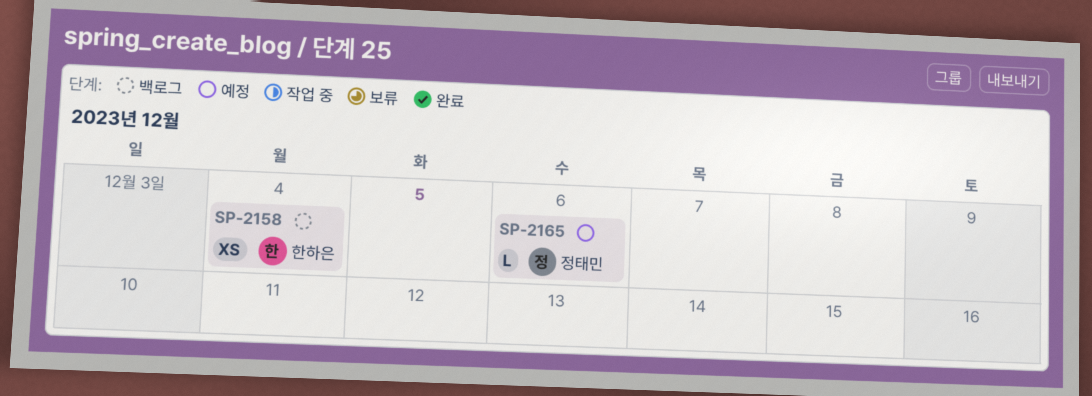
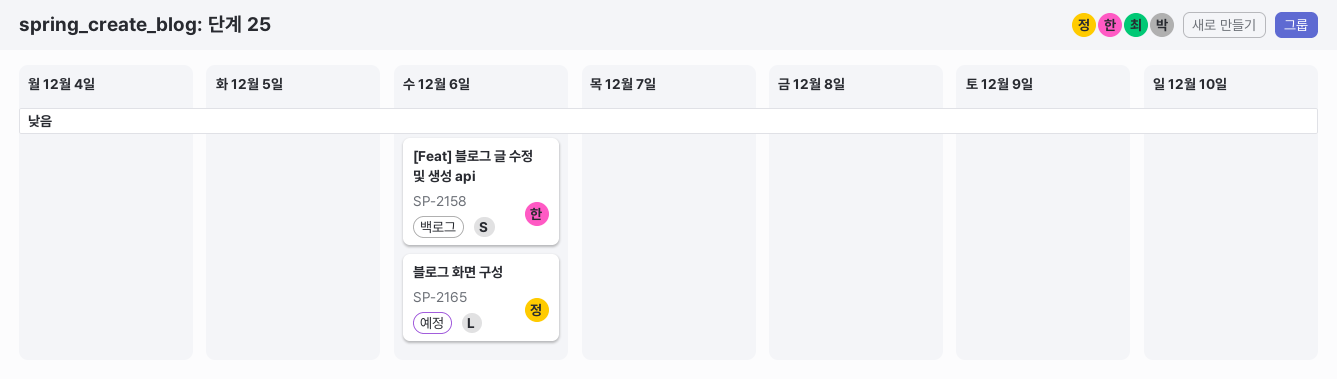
SP-2158, estimate: XS -> S
SP-2158, due: Dec 4 -> Dec 6

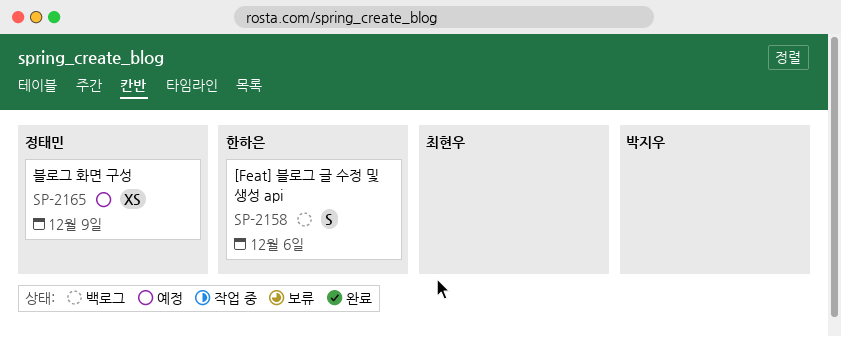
SP-2165, estimate: L -> XS
SP-2165, due: Dec 6 -> Dec 9

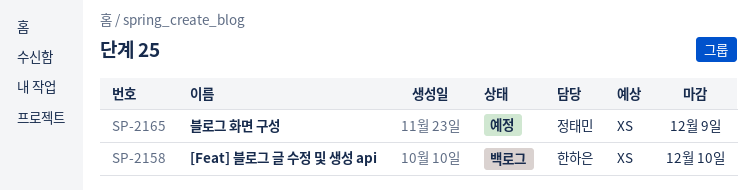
SP-2158, estimate: S -> XS
SP-2158, due: Dec 6 -> Dec 10

